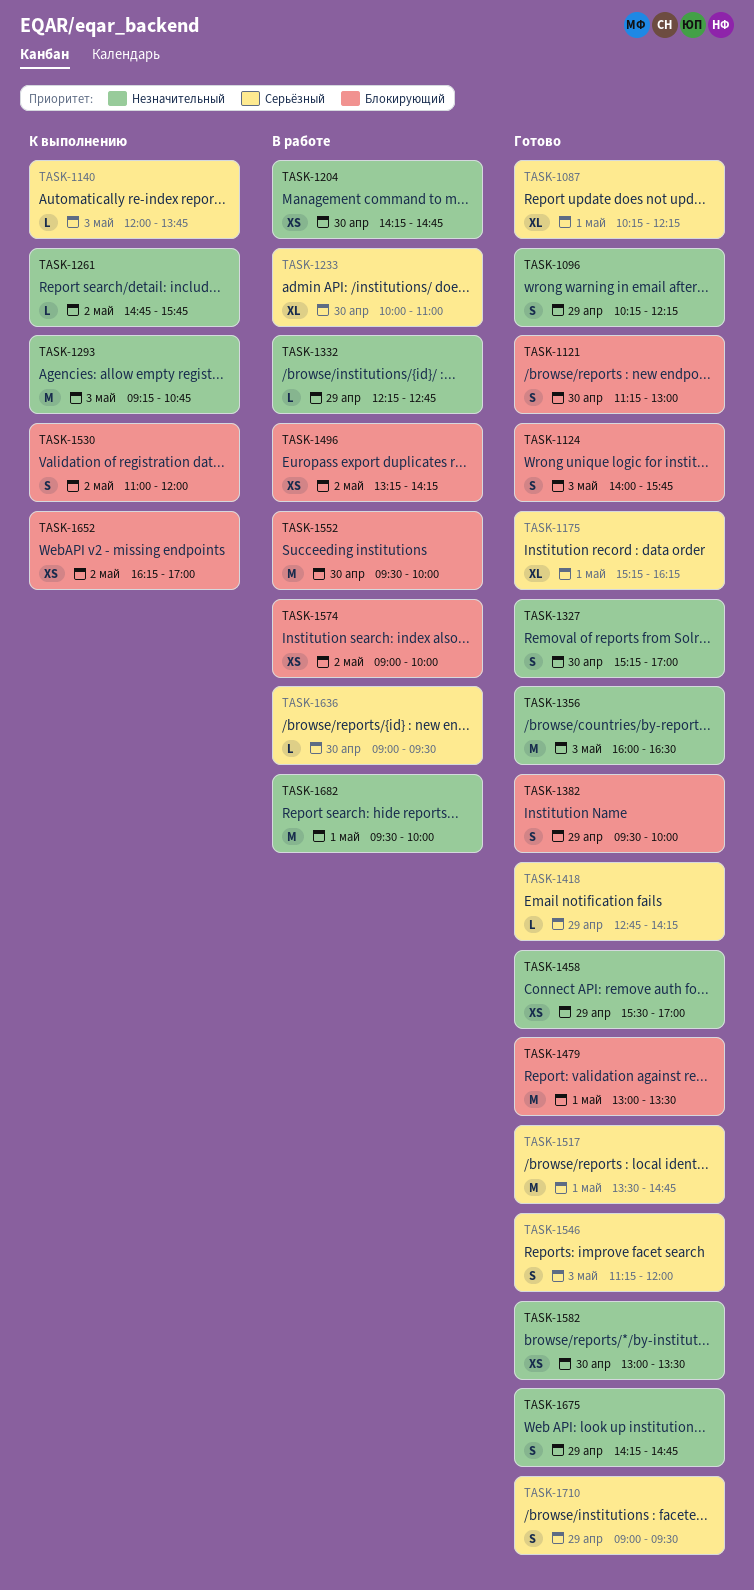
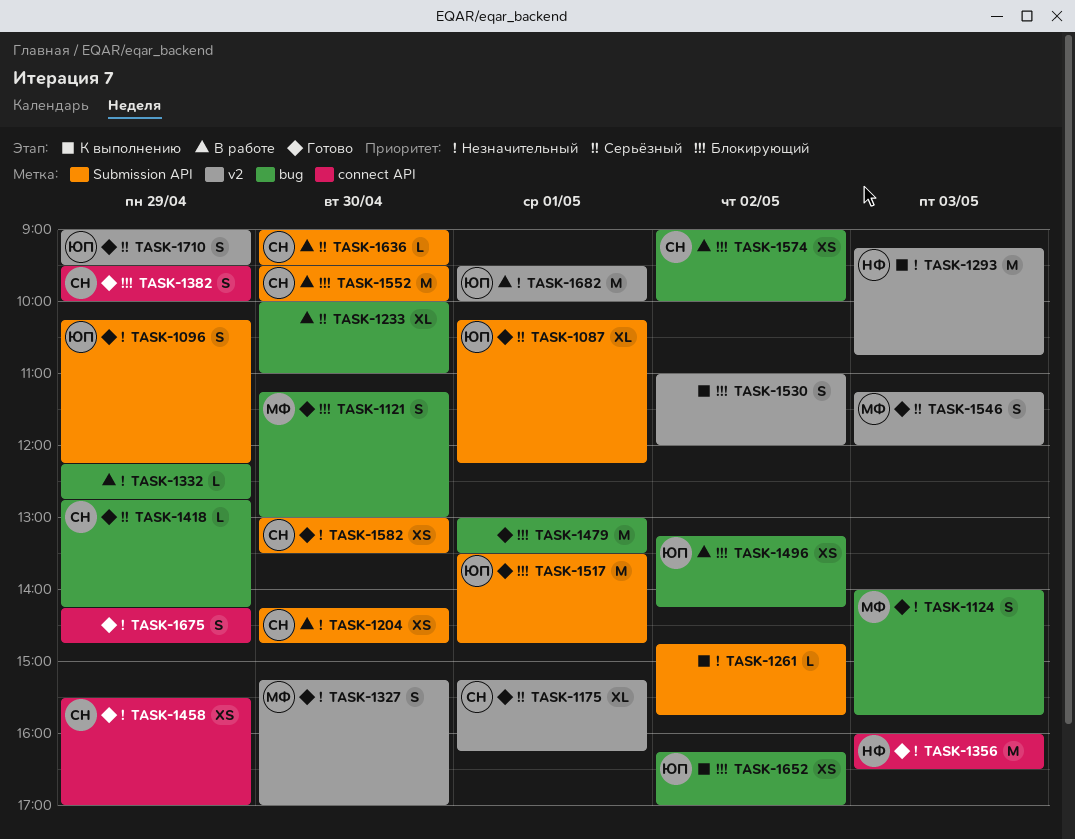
TASK-1124, priority: Блокирующий -> Незначительный
TASK-1140: present -> none
TASK-1517, priority: Серьёзный -> Блокирующий

